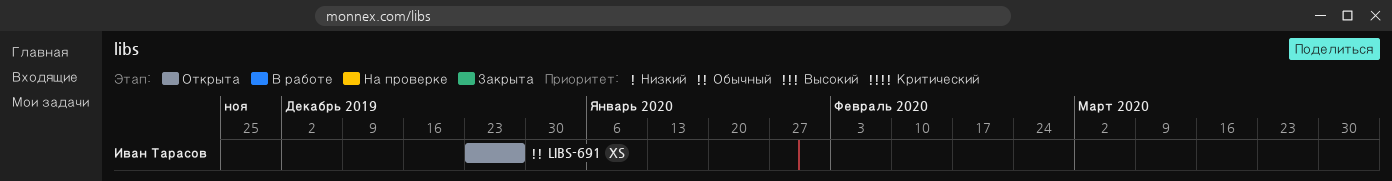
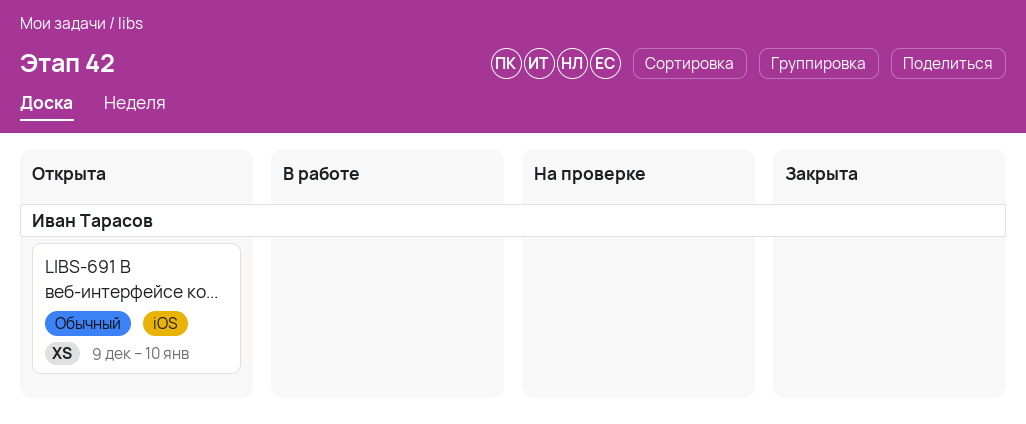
LIBS-691, start: Dec 23 -> Dec 9
LIBS-691, due: Dec 27 -> Jan 10

